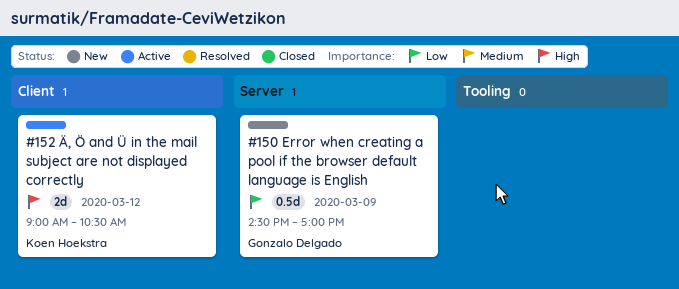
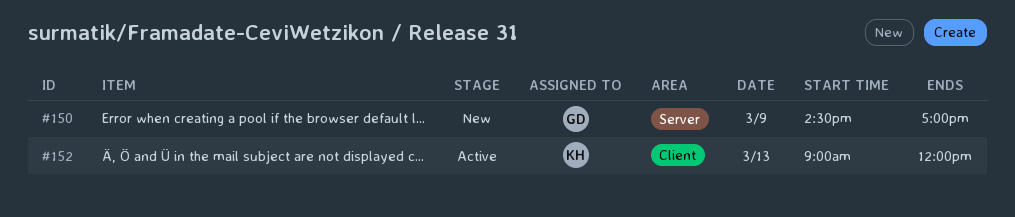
#152, day: Mar 12 -> Mar 13
#152, ends: 10:30 -> 12:00

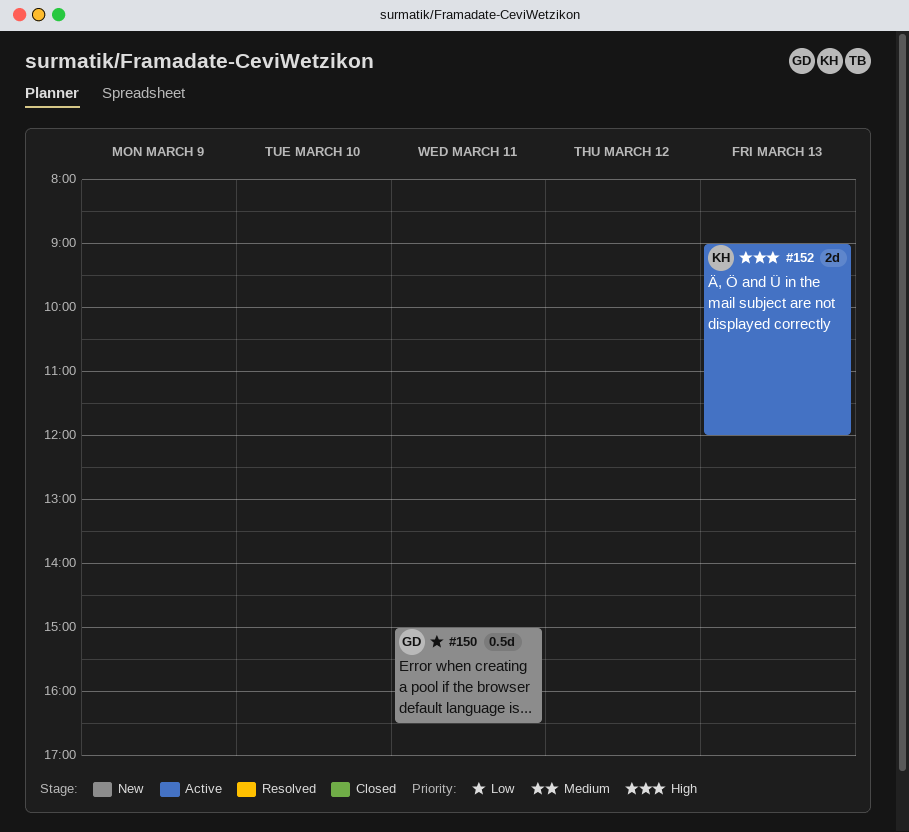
#150, day: Mar 9 -> Mar 11
#150, begins: 14:30 -> 15:00
#150, ends: 17:00 -> 16:30

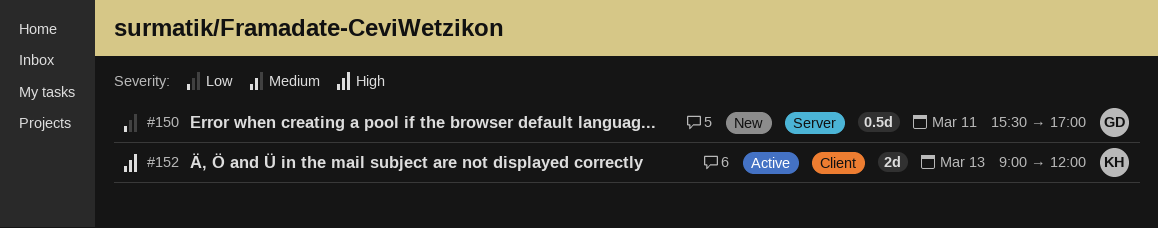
#150, begins: 15:00 -> 15:30
#150, ends: 16:30 -> 17:00

